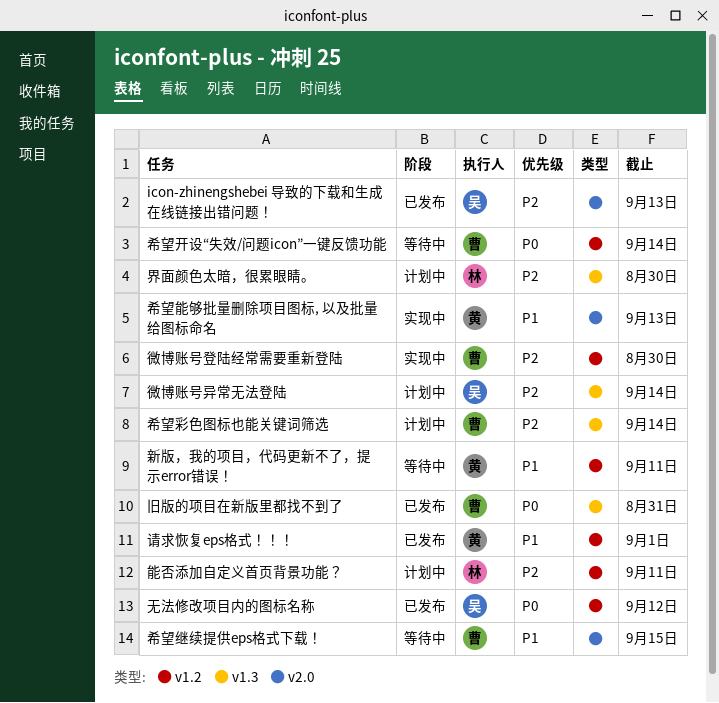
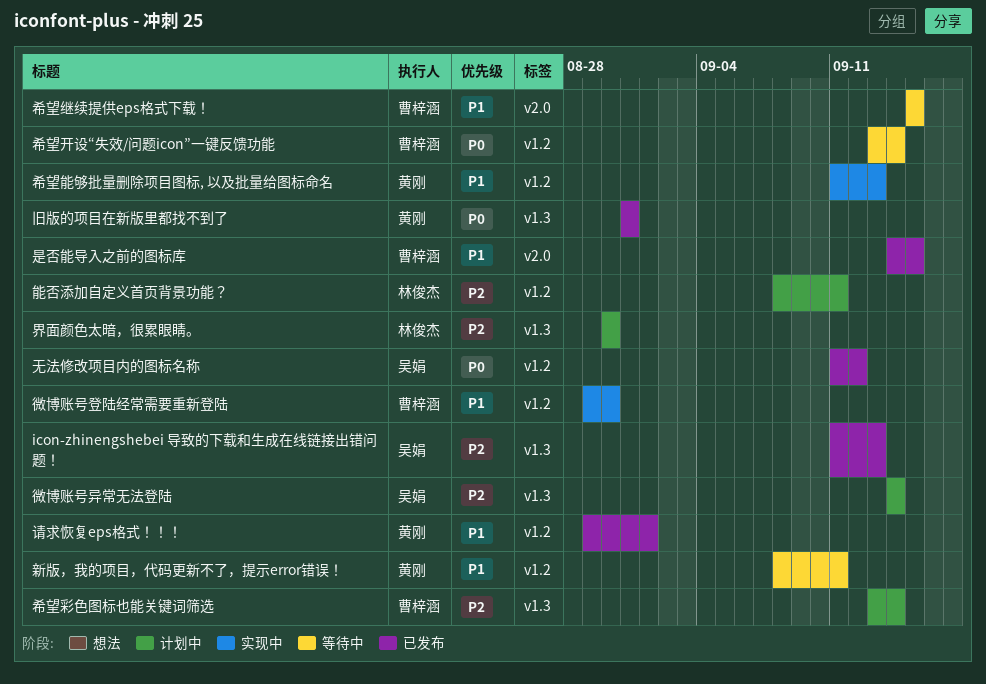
icon-zhinengshebei 导致的下载和生成在线链接出错问题！, label: v2.0 -> v1.3
希望能够批量删除项目图标, 以及批量给图标命名, label: v2.0 -> v1.2
微博账号登陆经常需要重新登陆, priority: P2 -> P1
旧版的项目在新版里都找不到了, owner: 曹梓涵 -> 黄刚
是否能导入之前的图标库: none -> present

